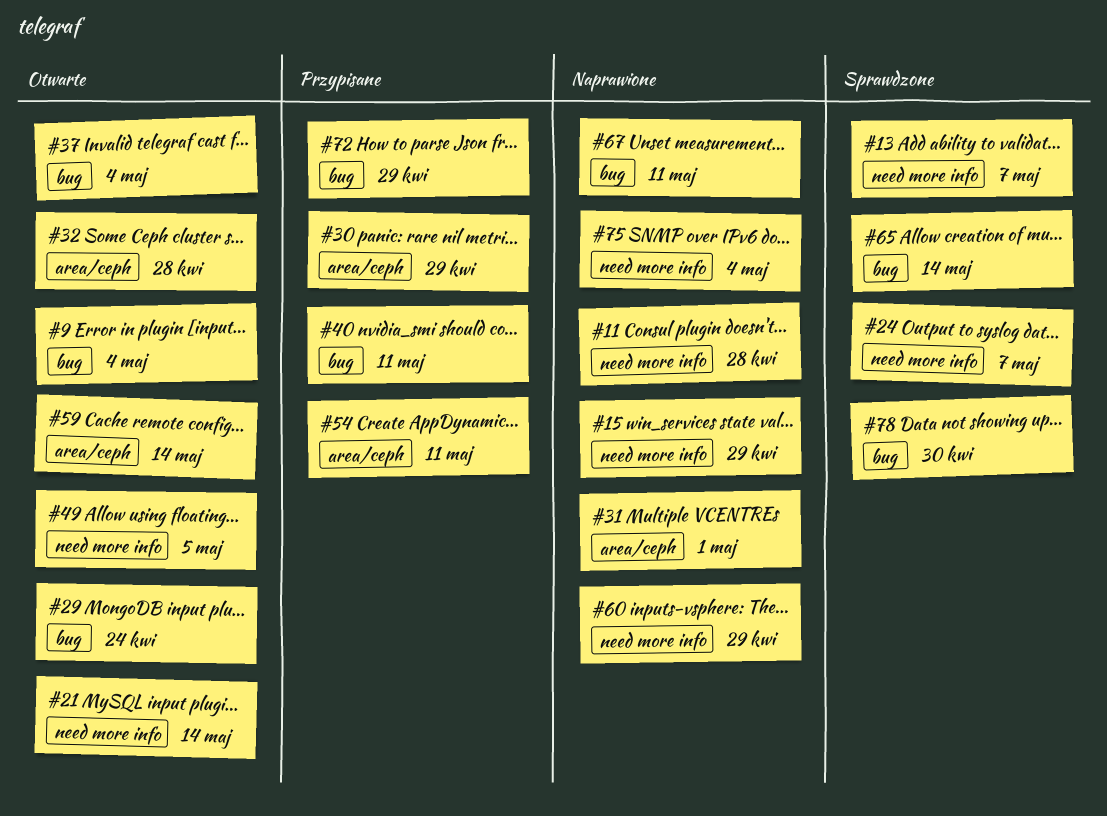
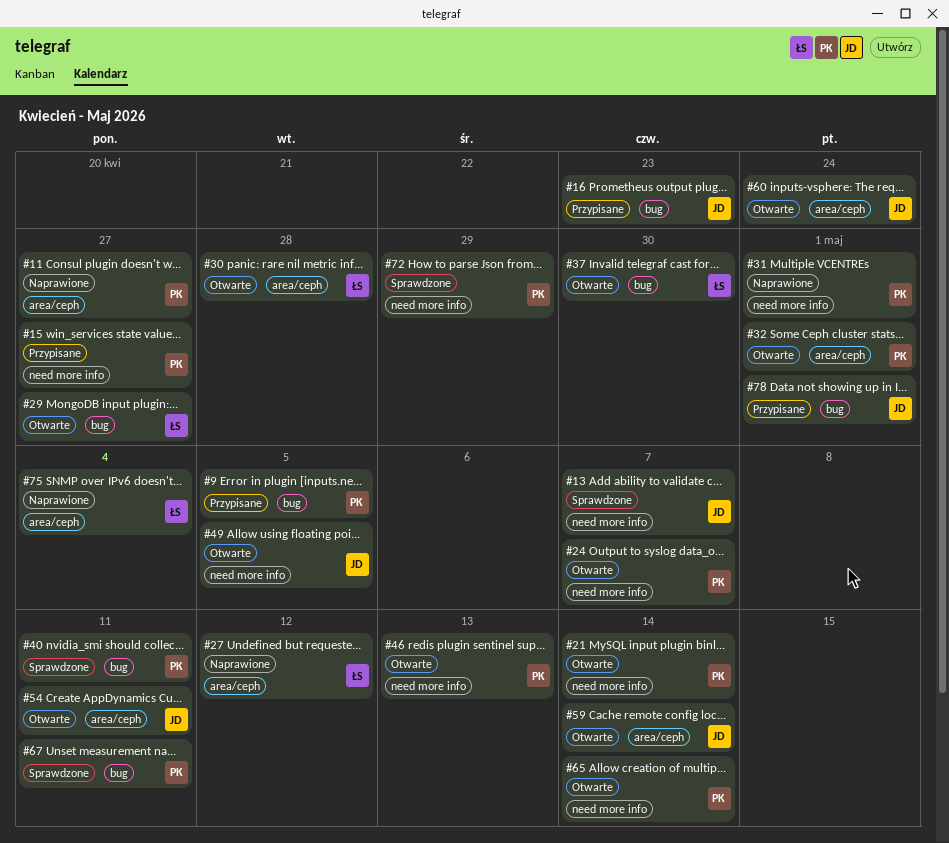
#9, status: Otwarte -> Przypisane
#9, due: May 4 -> May 5
#11, label: need more info -> area/ceph
#11, due: Apr 28 -> Apr 27
#15, status: Naprawione -> Przypisane
#15, due: Apr 29 -> Apr 27
#16: none -> present
#24, status: Sprawdzone -> Otwarte
#27: none -> present
#29, due: Apr 24 -> Apr 27
#30, status: Przypisane -> Otwarte
#30, due: Apr 29 -> Apr 28
#31, label: area/ceph -> need more info
#32, due: Apr 28 -> May 1
#37, due: May 4 -> Apr 30
#40, status: Przypisane -> Sprawdzone
#46: none -> present
#54, status: Przypisane -> Otwarte
#60, status: Naprawione -> Otwarte
#60, label: need more info -> area/ceph
#60, due: Apr 29 -> Apr 24
#65, status: Sprawdzone -> Otwarte
#65, label: bug -> need more info
#67, status: Naprawione -> Sprawdzone
#72, status: Przypisane -> Sprawdzone
#72, label: bug -> need more info
#75, label: need more info -> area/ceph
#78, status: Sprawdzone -> Przypisane
#78, due: Apr 30 -> May 1

